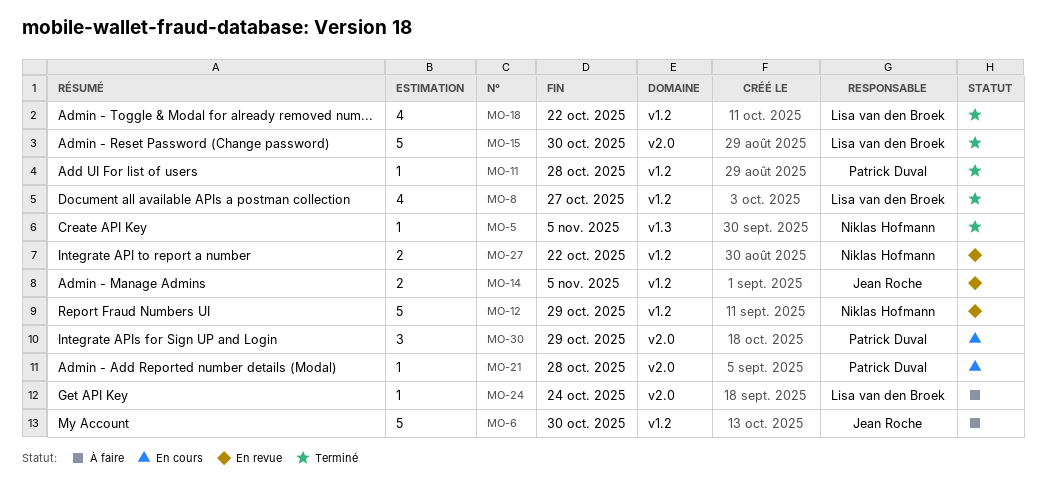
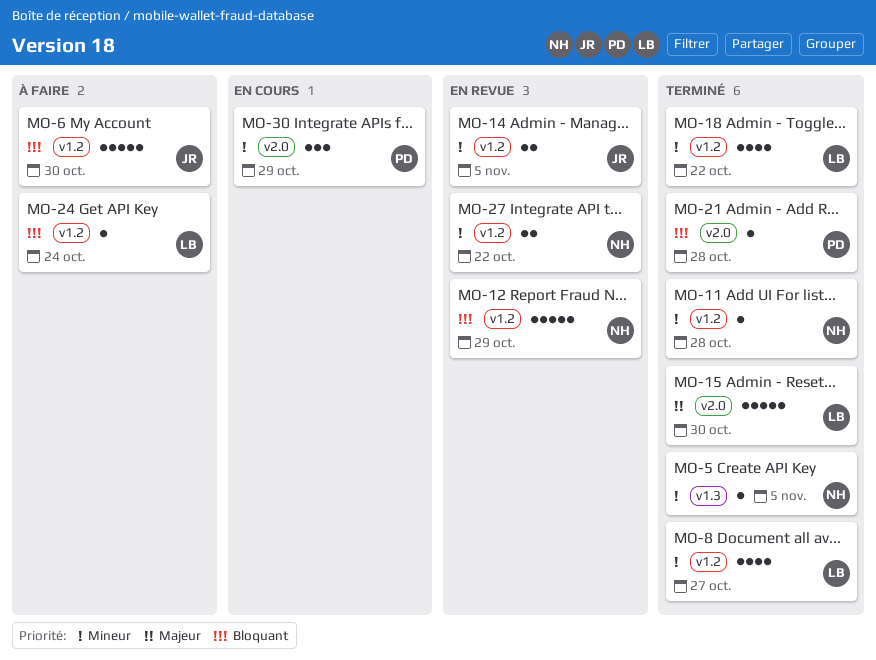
MO-11, owner: Patrick Duval -> Niklas Hofmann
MO-21, status: En cours -> Terminé
MO-24, label: v2.0 -> v1.2

